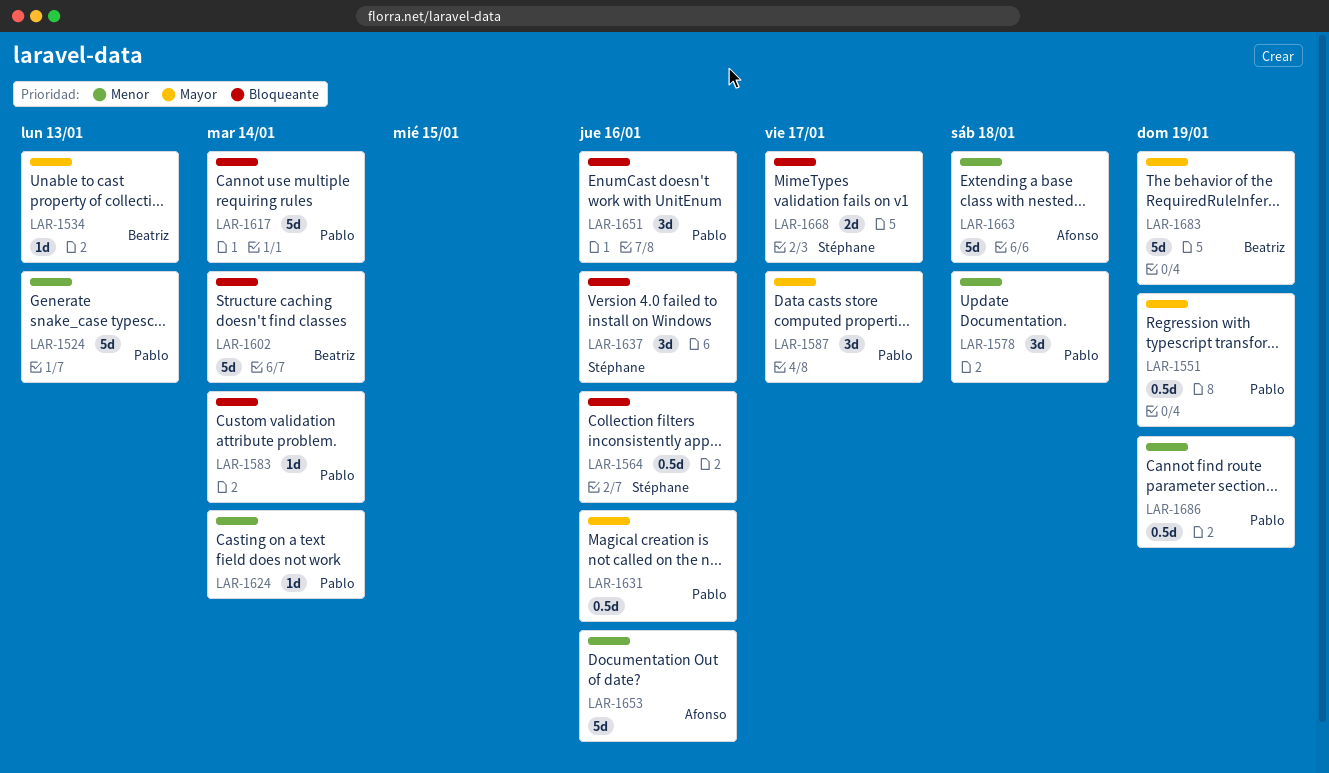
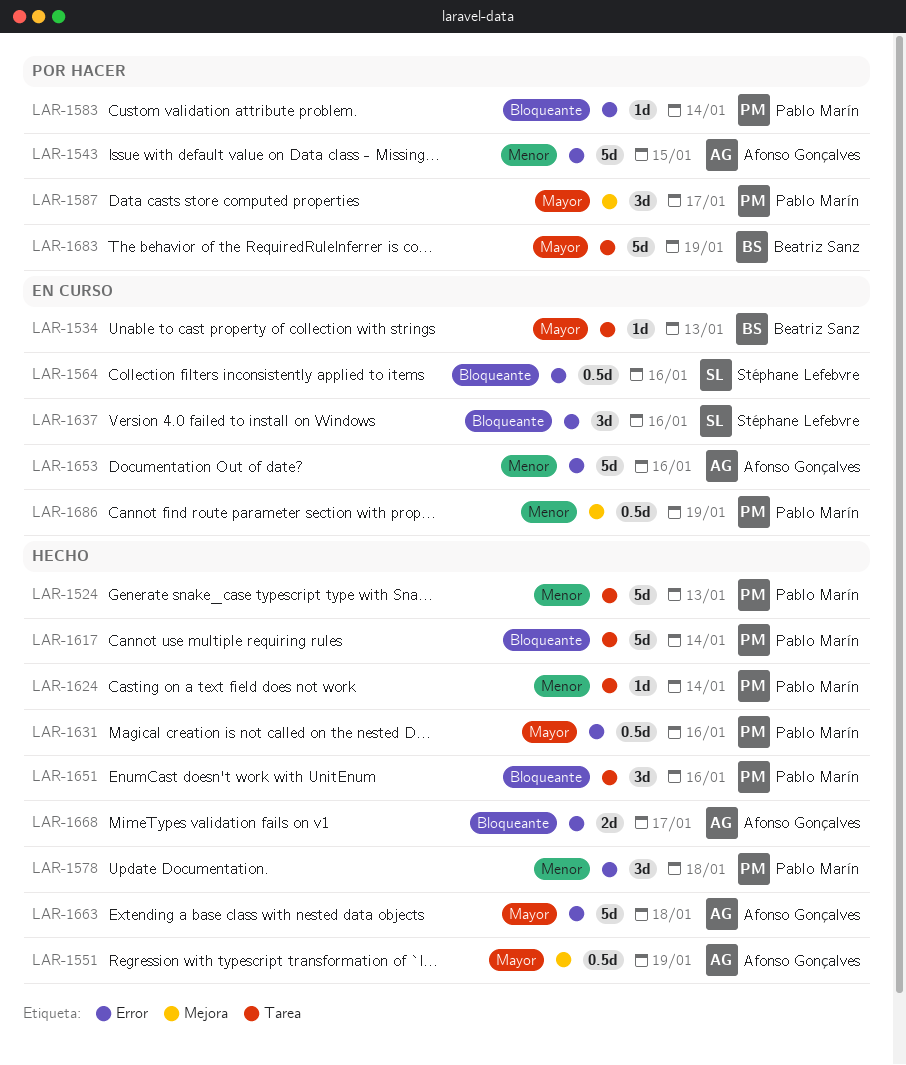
LAR-1543: none -> present
LAR-1551, owner: Pablo Marín -> Afonso Gonçalves
LAR-1602: present -> none
LAR-1663, priority: Menor -> Mayor
LAR-1668, owner: Stéphane Lefebvre -> Afonso Gonçalves

